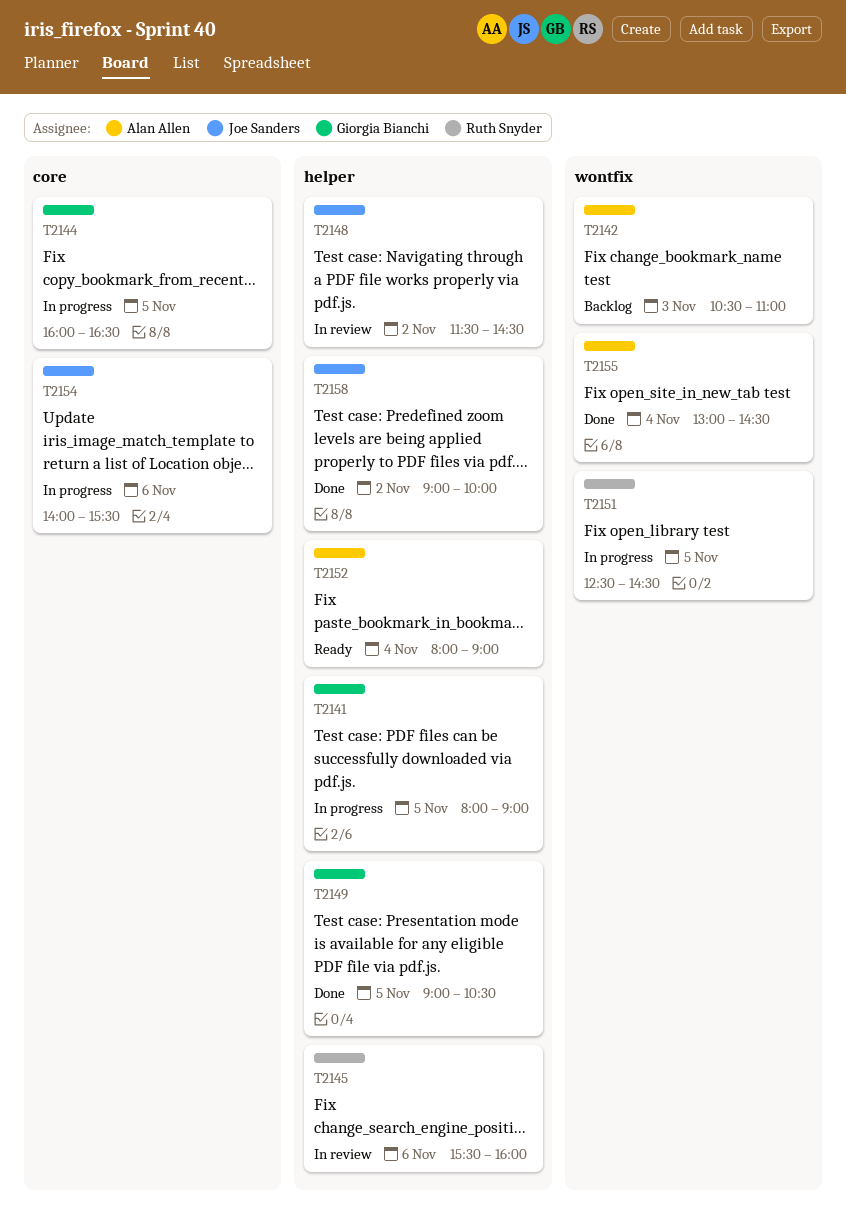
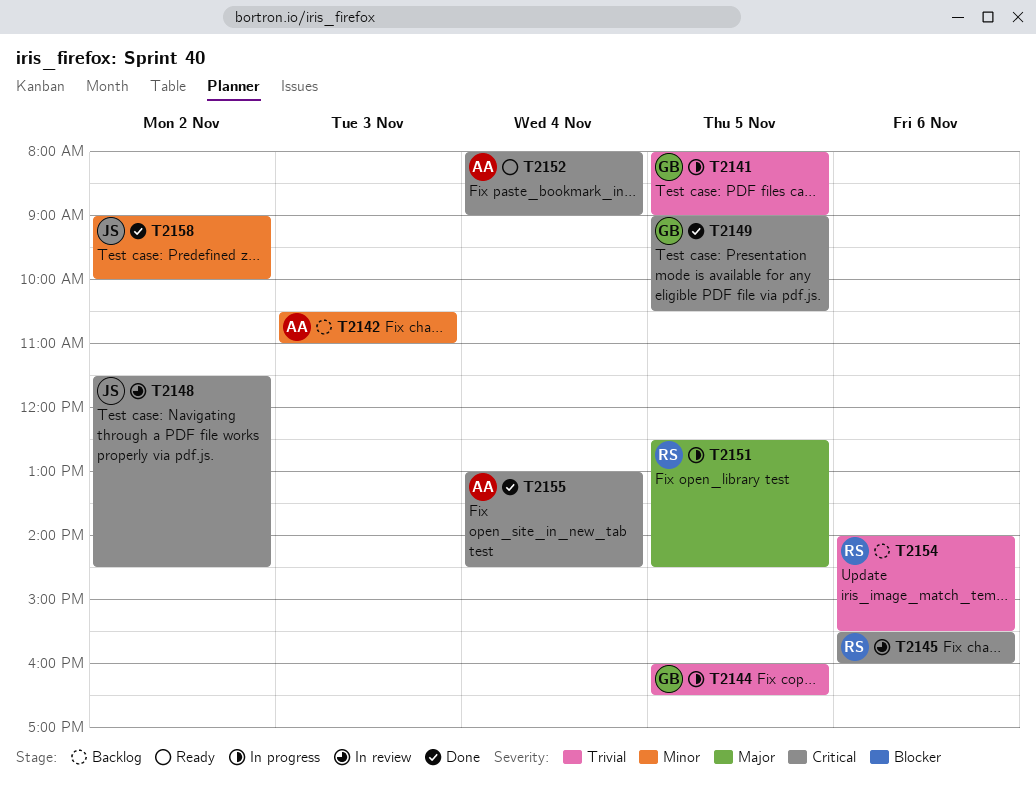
T2154, status: In progress -> Backlog
T2154, owner: Joe Sanders -> Ruth Snyder

